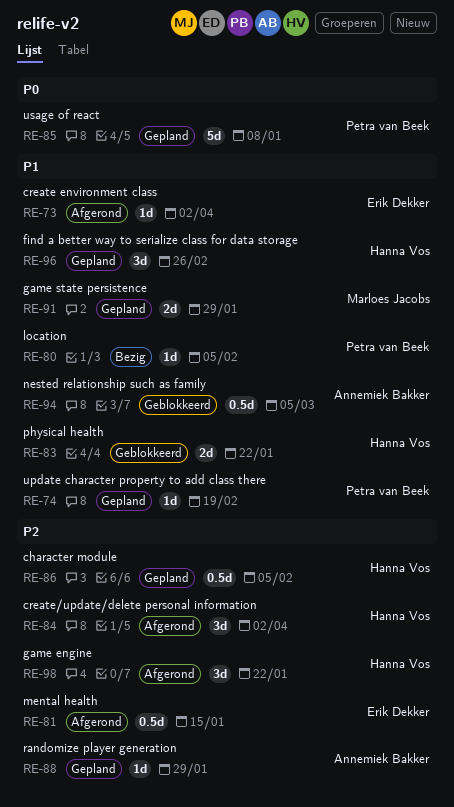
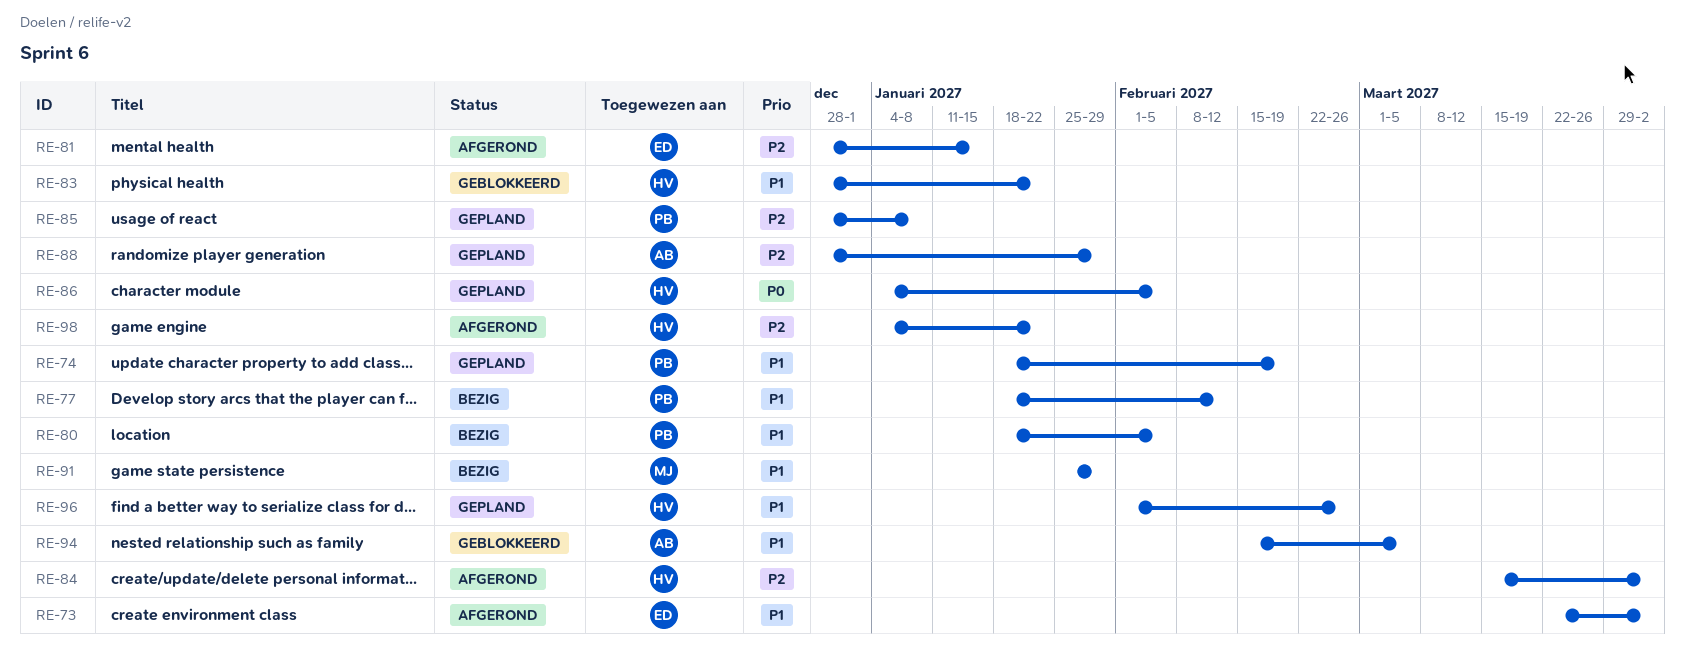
RE-77: none -> present
RE-85, priority: P0 -> P2
RE-86, priority: P2 -> P0
RE-91, status: Gepland -> Bezig

